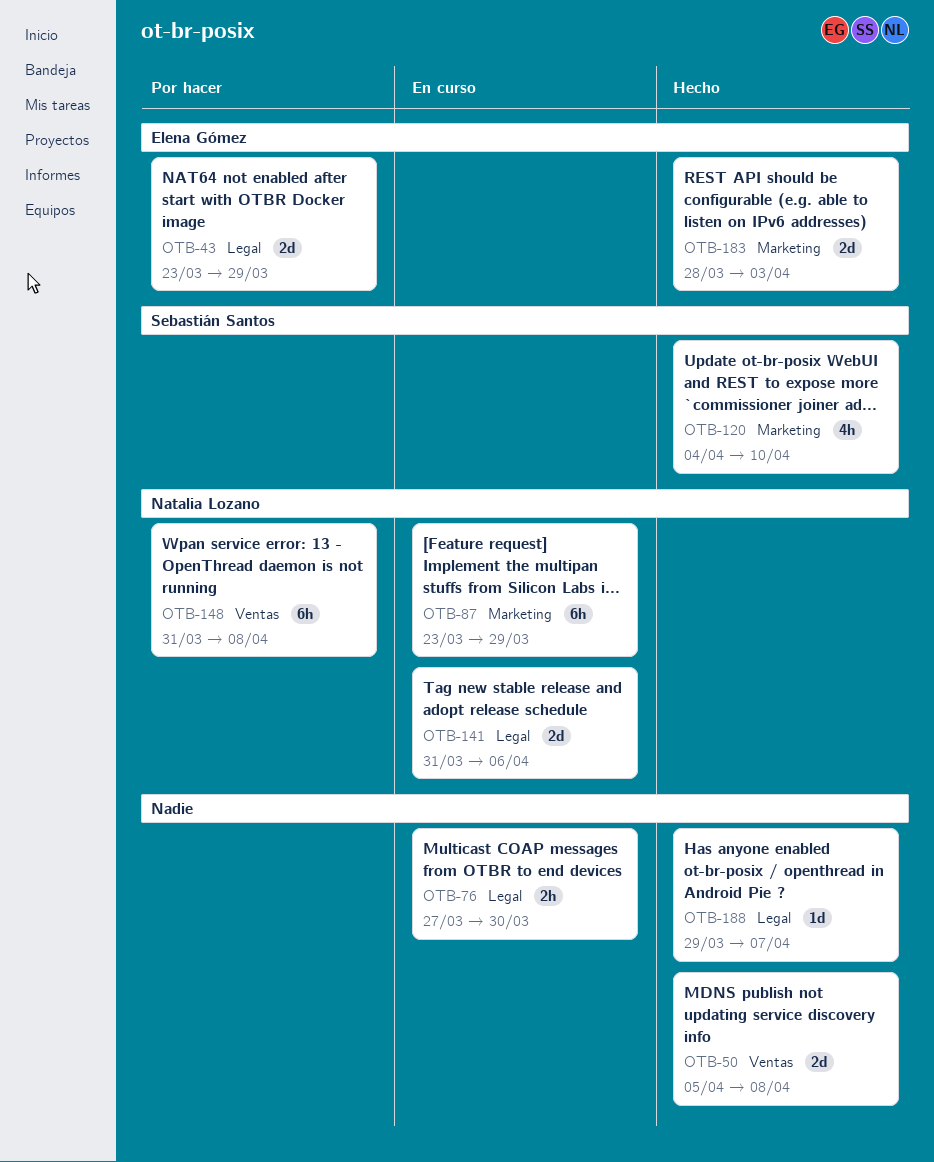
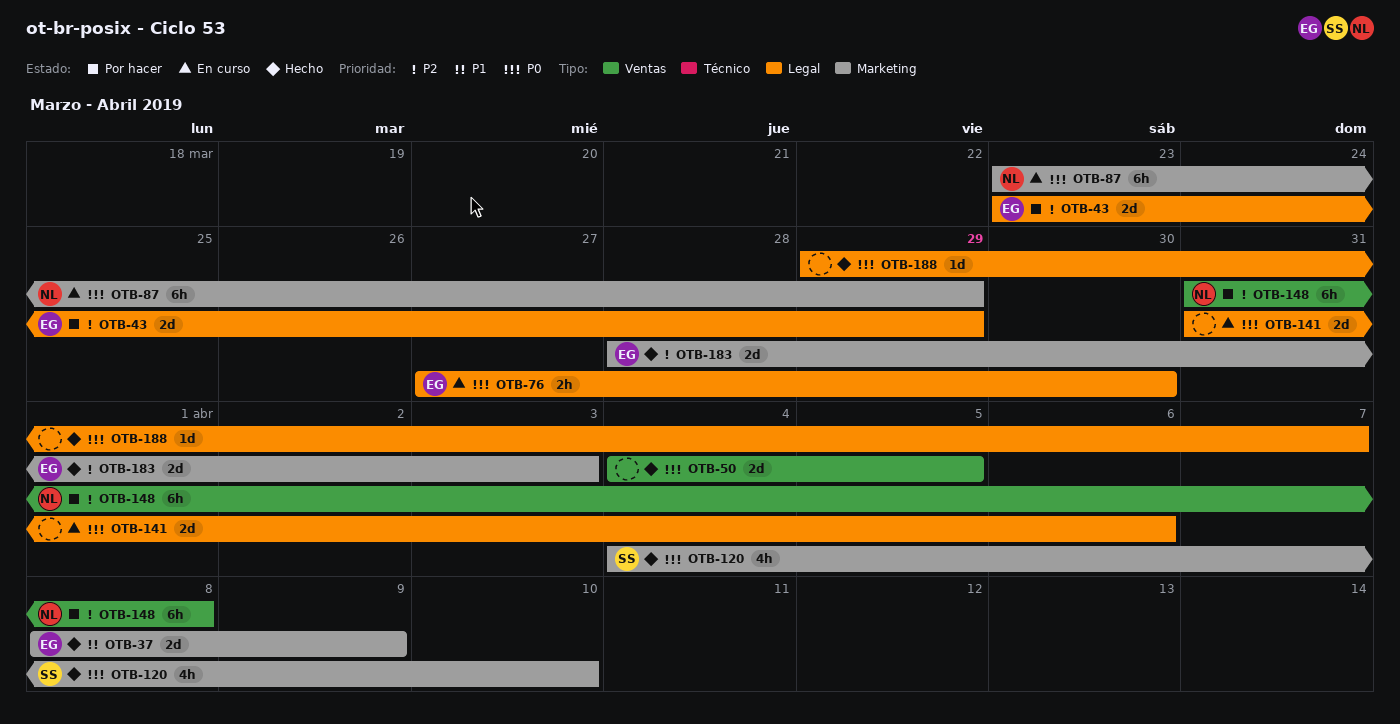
OTB-37: none -> present
OTB-50, start: Apr 5 -> Apr 4
OTB-50, due: Apr 8 -> Apr 5
OTB-76, owner: none -> Elena Gómez
OTB-141, owner: Natalia Lozano -> none

